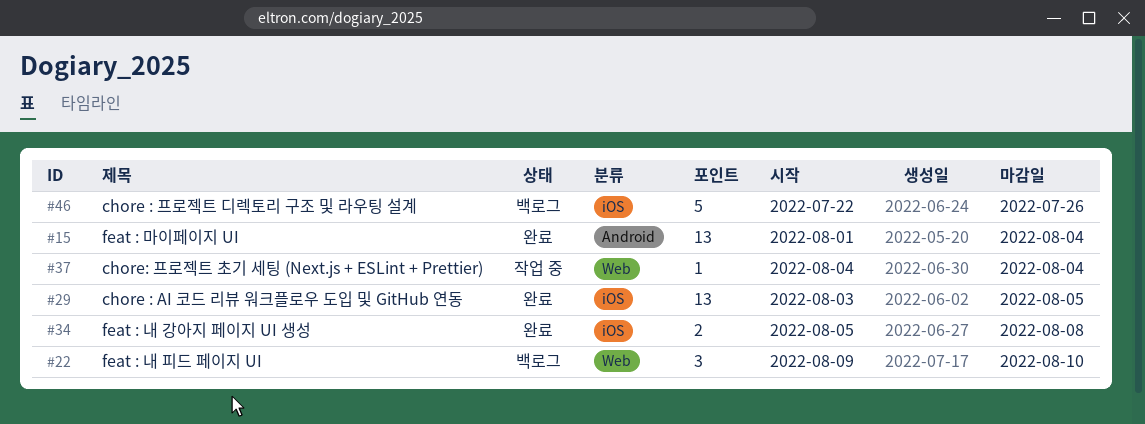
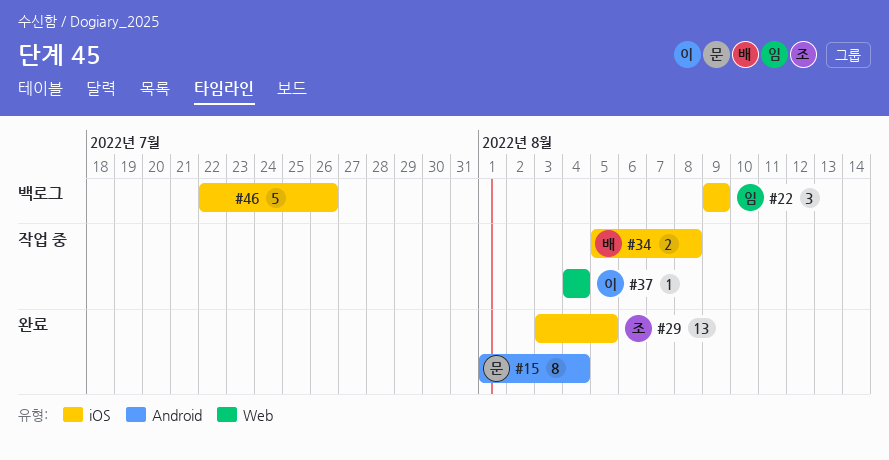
#15, estimate: 13 -> 8
#22, label: Web -> iOS
#22, due: Aug 10 -> Aug 9
#34, status: 완료 -> 작업 중

